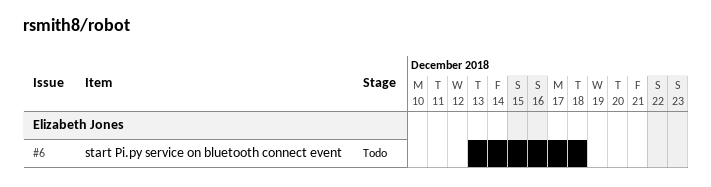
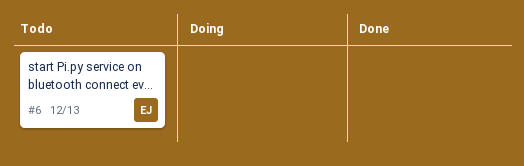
#6, due: Dec 18 -> Dec 13

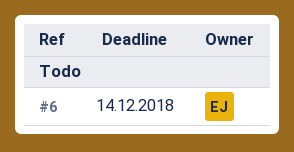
#6, due: Dec 13 -> Dec 14

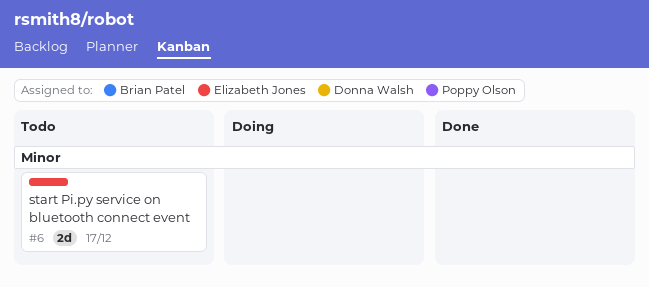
#6, due: Dec 14 -> Dec 17

